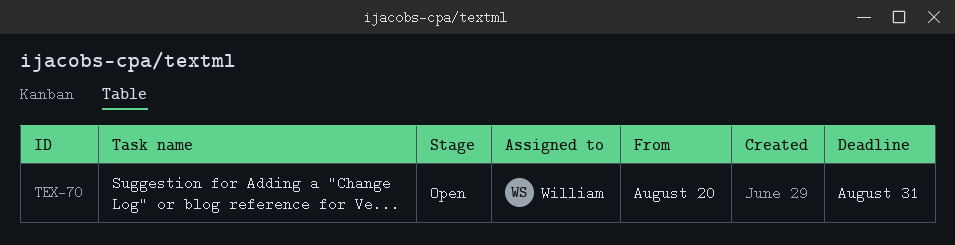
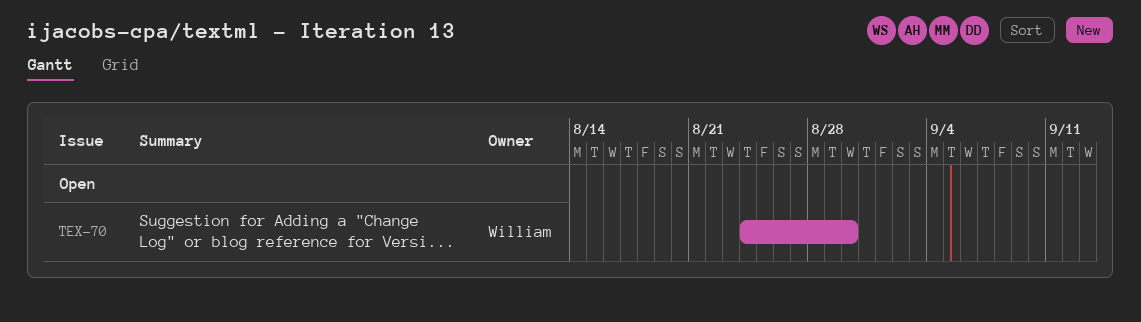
TEX-70, start: Aug 20 -> Aug 24
TEX-70, due: Aug 31 -> Aug 30

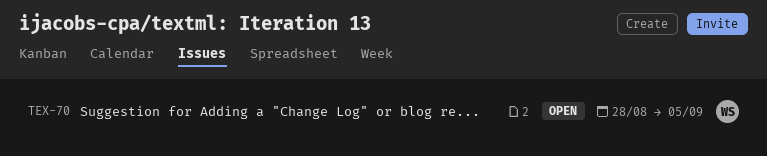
TEX-70, start: Aug 24 -> Aug 28
TEX-70, due: Aug 30 -> Sep 5

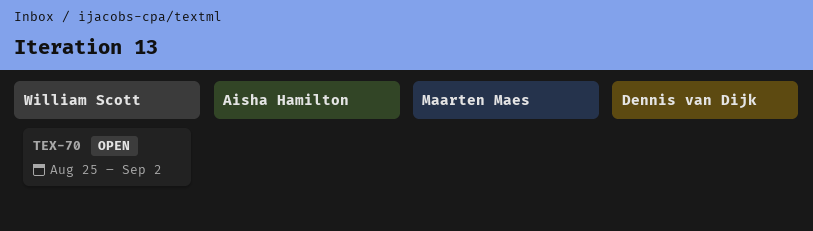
TEX-70, start: Aug 28 -> Aug 25
TEX-70, due: Sep 5 -> Sep 2

